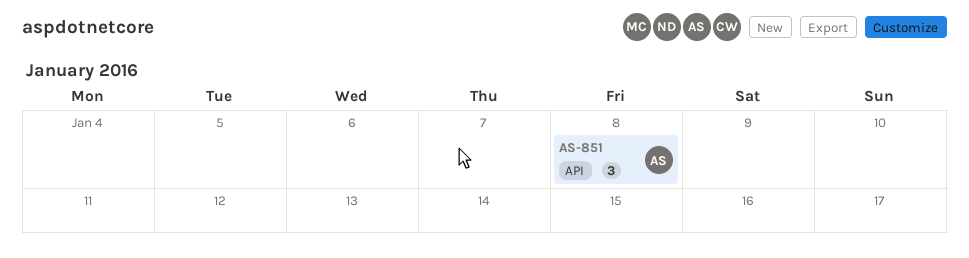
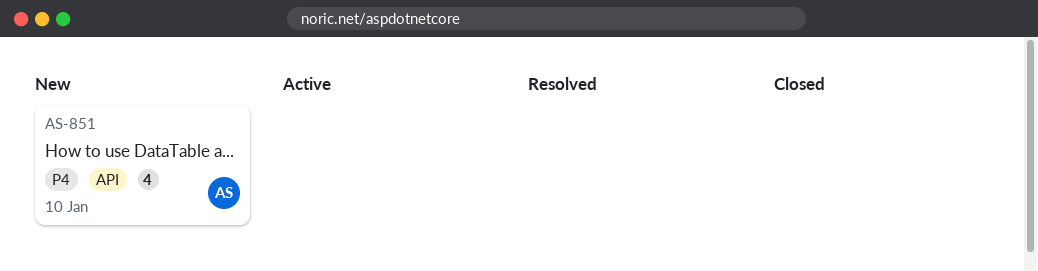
AS-851, estimate: 3 -> 4
AS-851, due: Jan 8 -> Jan 10

